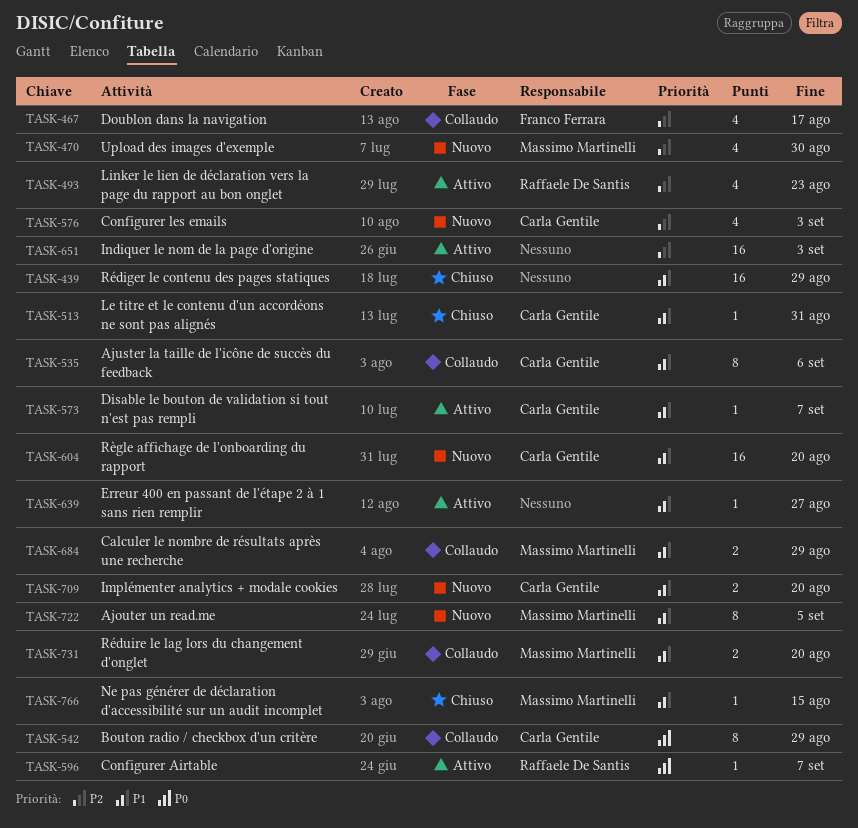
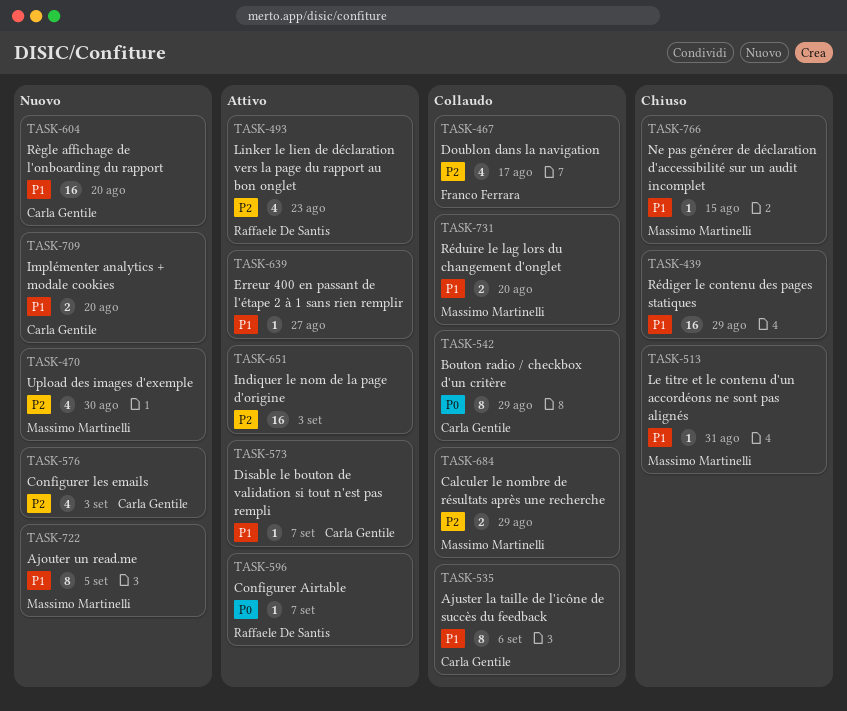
TASK-513, owner: Carla Gentile -> Massimo Martinelli
TASK-684, priority: P1 -> P2

